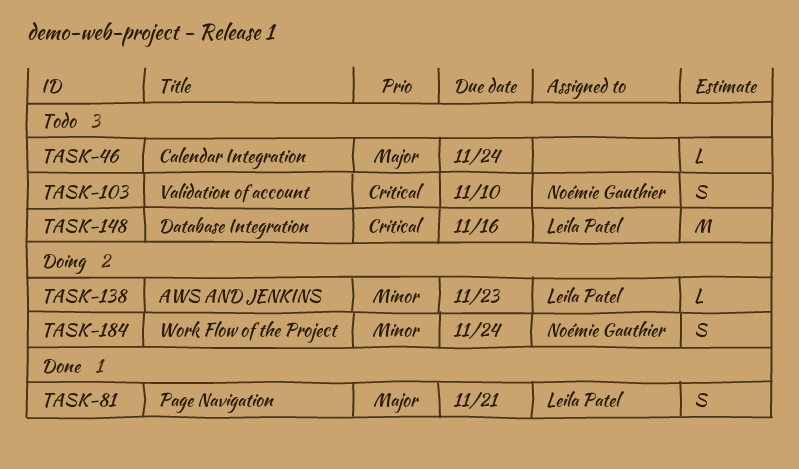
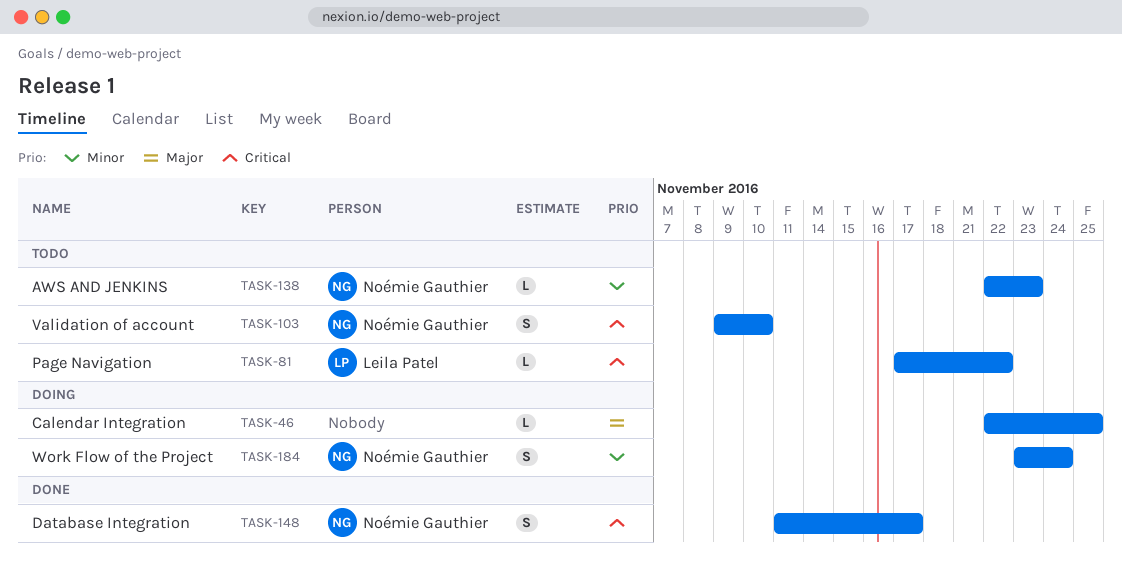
TASK-46, status: Todo -> Doing
TASK-46, due: Nov 24 -> Nov 25
TASK-81, status: Done -> Todo
TASK-81, priority: Major -> Critical
TASK-81, estimate: S -> L
TASK-81, due: Nov 21 -> Nov 22
TASK-138, status: Doing -> Todo
TASK-138, owner: Leila Patel -> Noémie Gauthier
TASK-148, status: Todo -> Done
TASK-148, owner: Leila Patel -> Noémie Gauthier
TASK-148, estimate: M -> S
TASK-148, due: Nov 16 -> Nov 17

